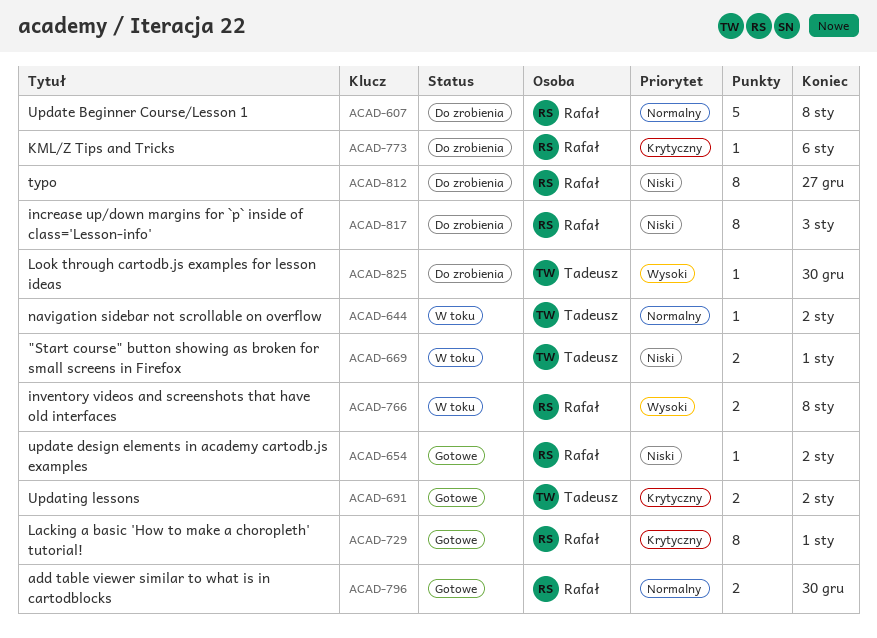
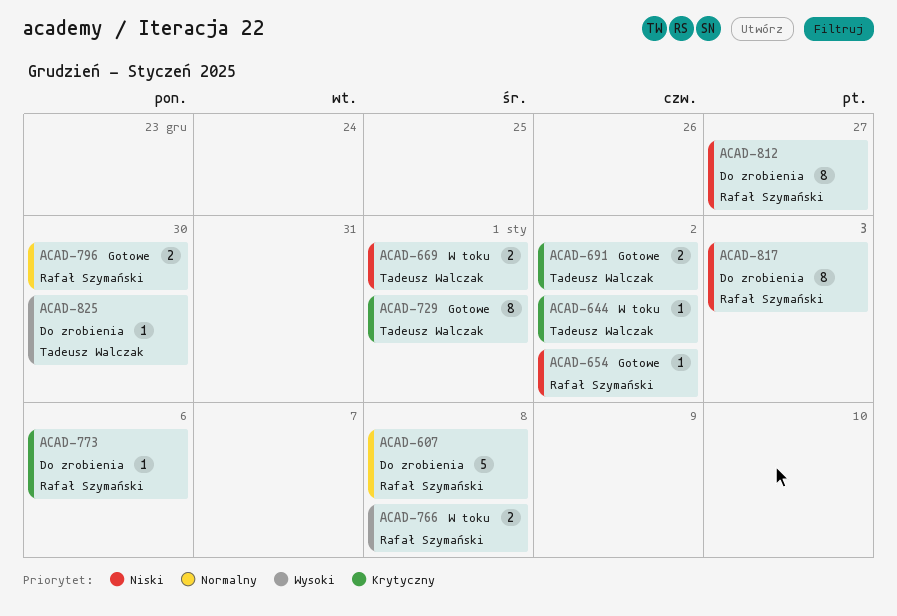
ACAD-644, priority: Normalny -> Krytyczny
ACAD-729, owner: Rafał Szymański -> Tadeusz Walczak

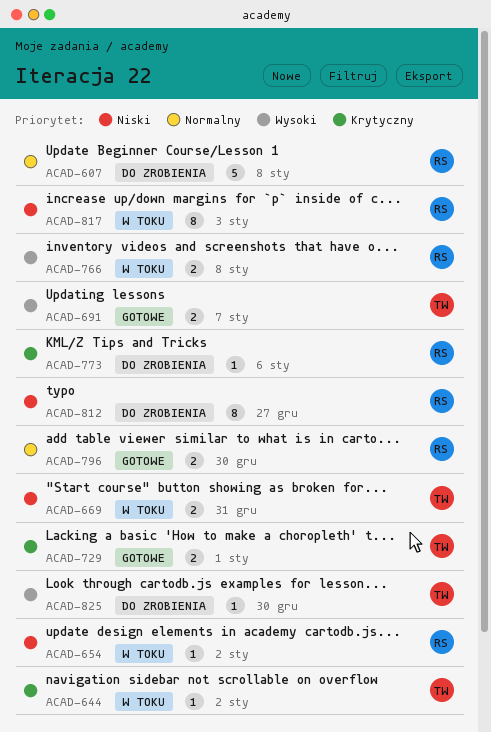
ACAD-654, status: Gotowe -> W toku
ACAD-669, due: Jan 1 -> Dec 31
ACAD-691, priority: Krytyczny -> Wysoki
ACAD-691, due: Jan 2 -> Jan 7
ACAD-729, estimate: 8 -> 2
ACAD-817, status: Do zrobienia -> W toku

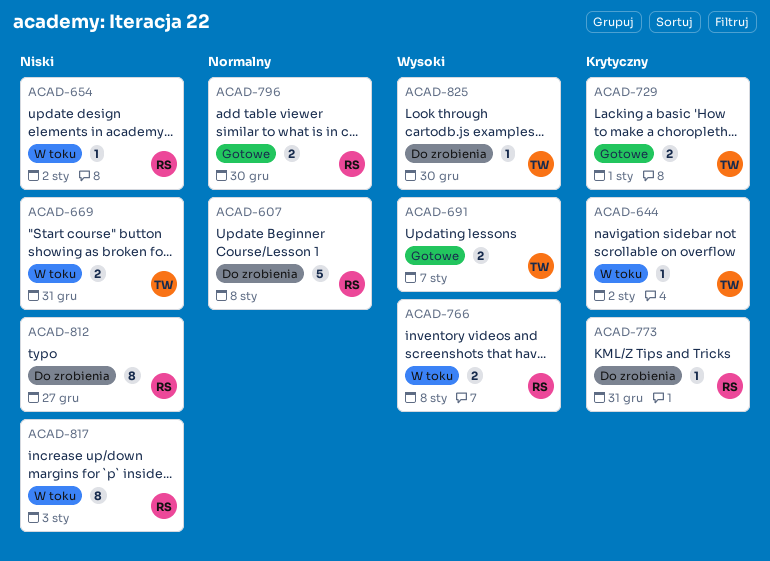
ACAD-773, due: Jan 6 -> Dec 31

